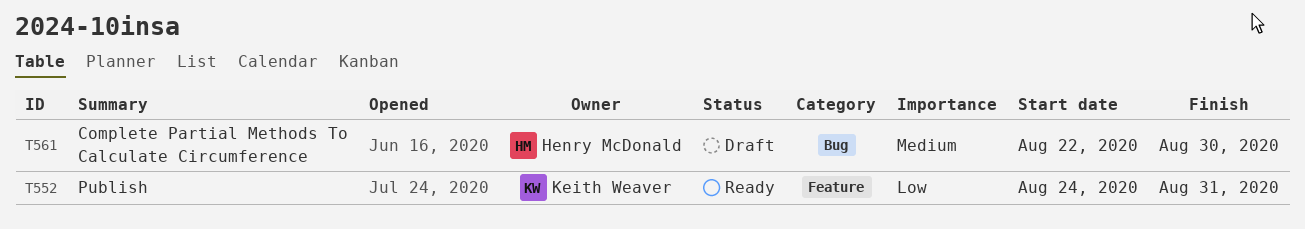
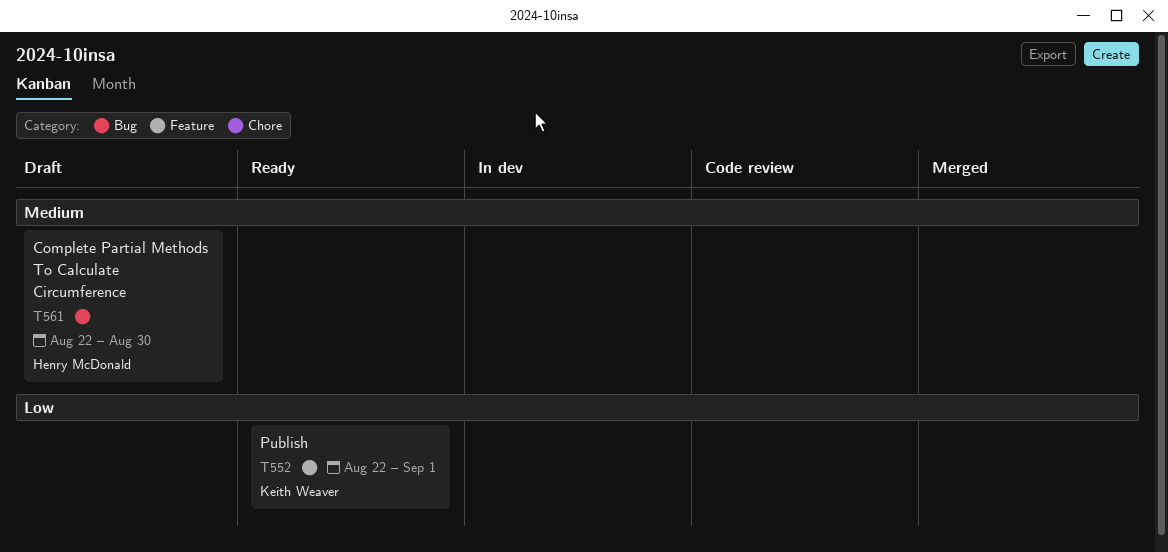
T552, start: Aug 24 -> Aug 22
T552, due: Aug 31 -> Sep 1

